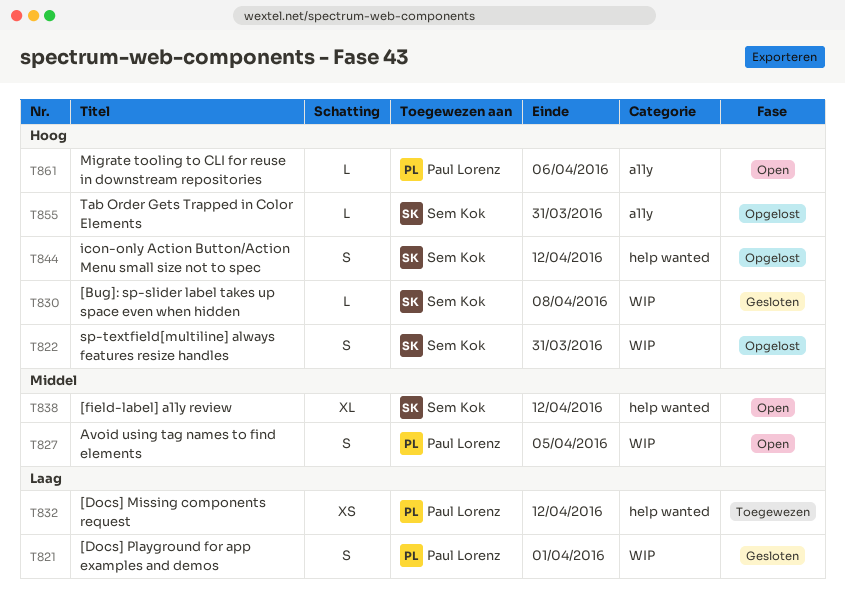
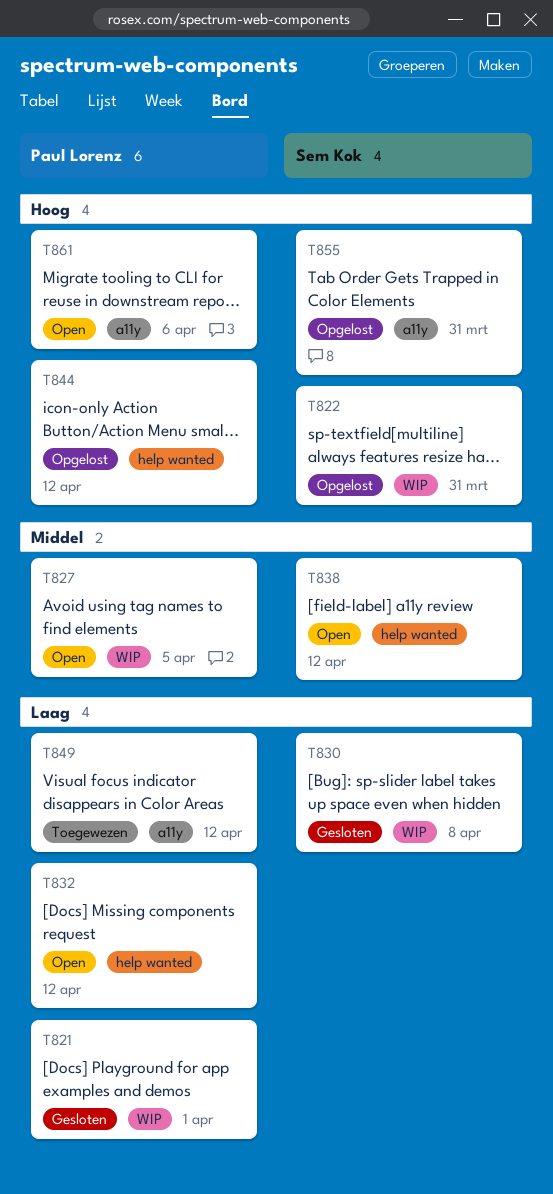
T830, priority: Hoog -> Laag
T832, status: Toegewezen -> Open
T844, owner: Sem Kok -> Paul Lorenz
T849: none -> present

